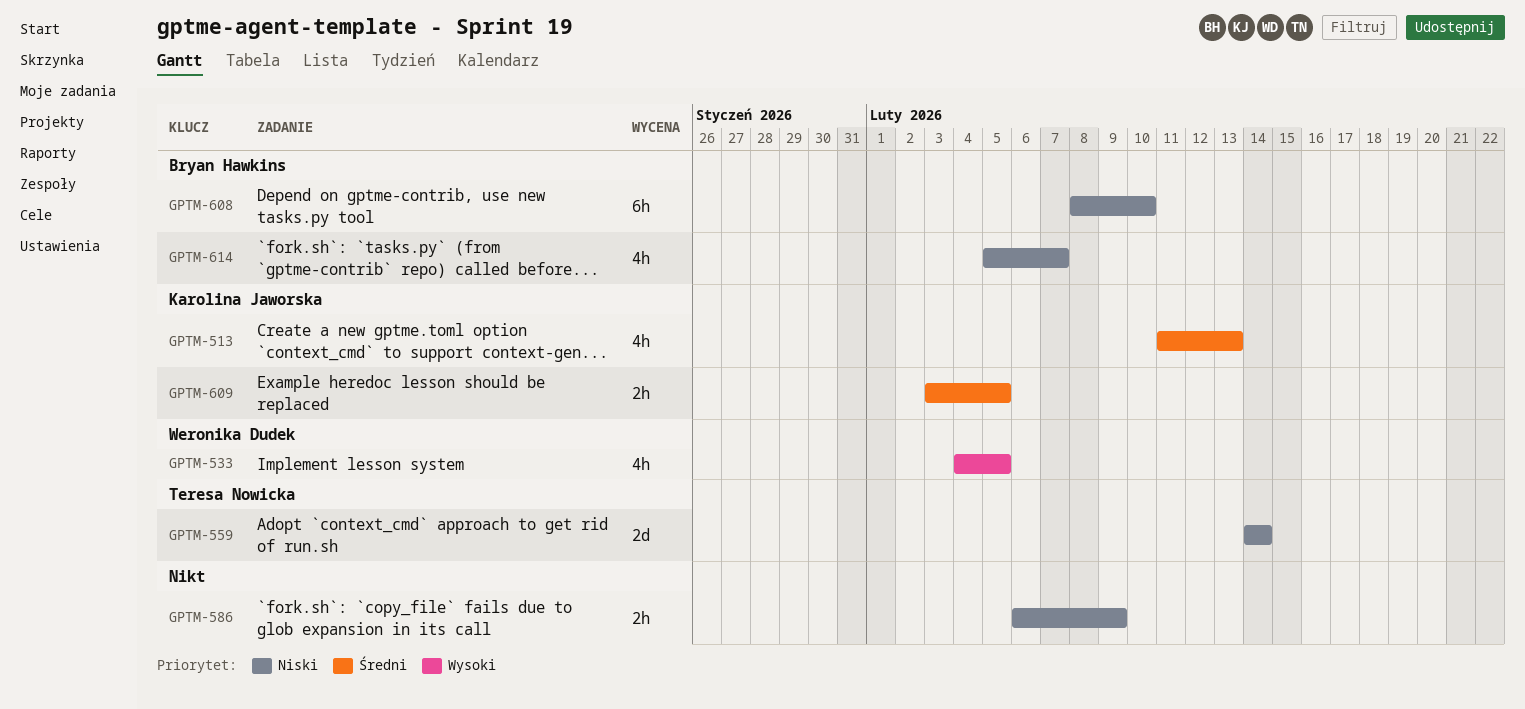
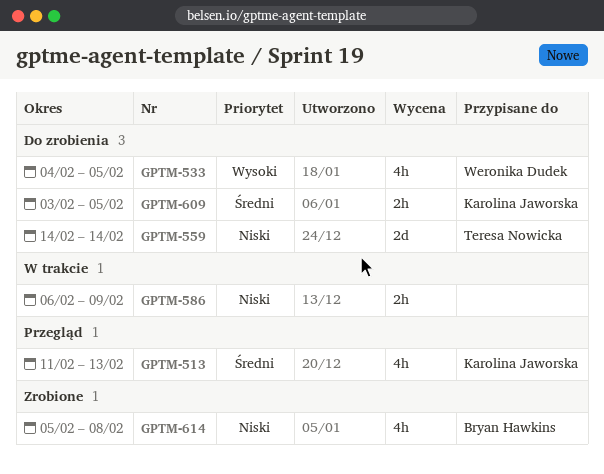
GPTM-608: present -> none
GPTM-614, due: Feb 7 -> Feb 8

